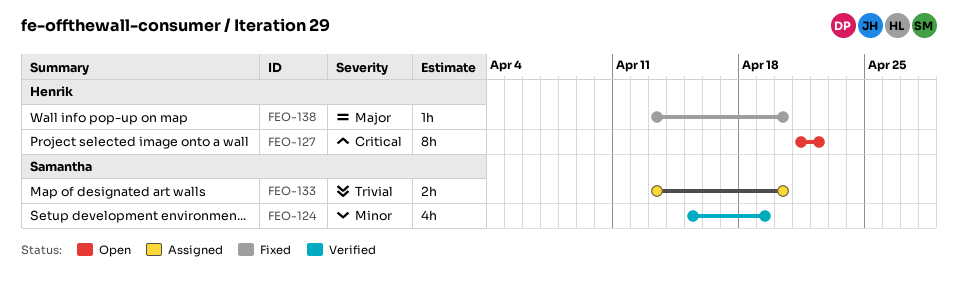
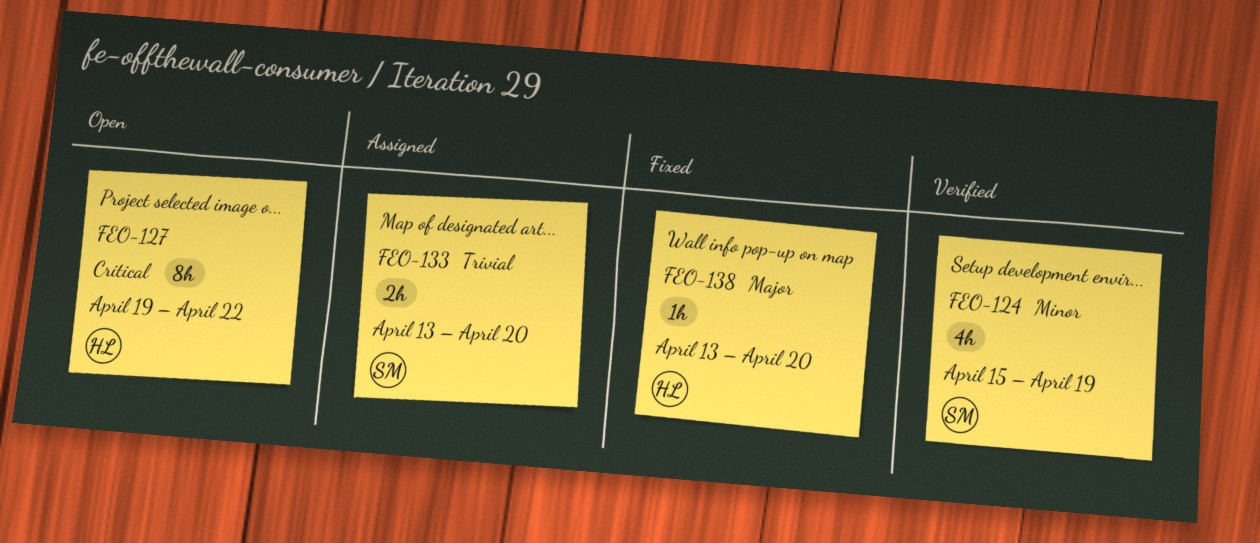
FEO-127, start: Apr 21 -> Apr 19

